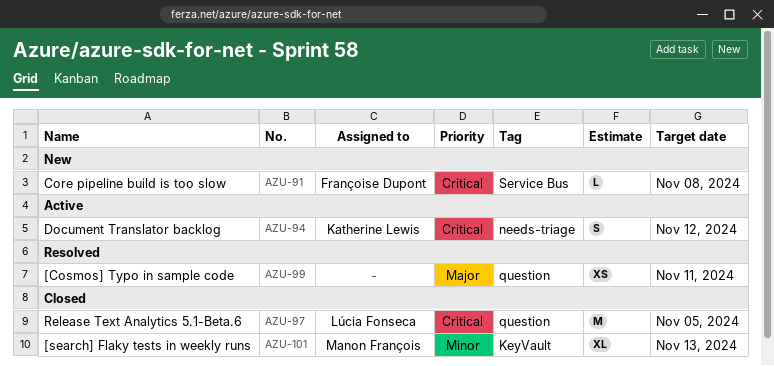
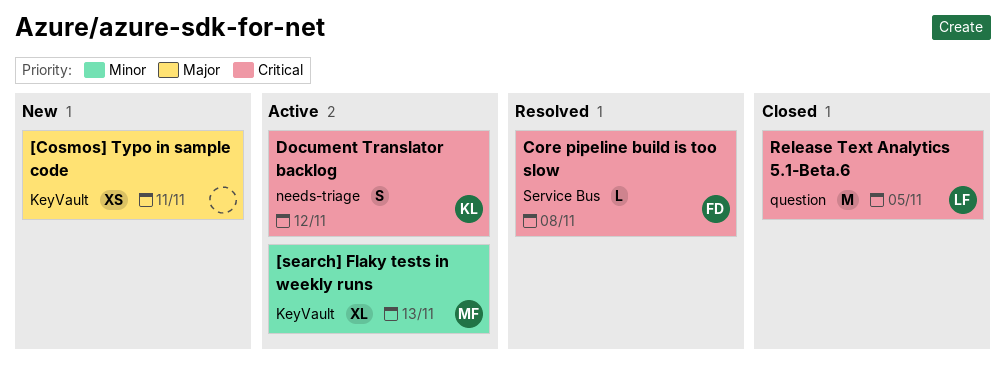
[Cosmos] Typo in sample code, status: Resolved -> New
[Cosmos] Typo in sample code, label: question -> KeyVault
[search] Flaky tests in weekly runs, status: Closed -> Active
Core pipeline build is too slow, status: New -> Resolved

